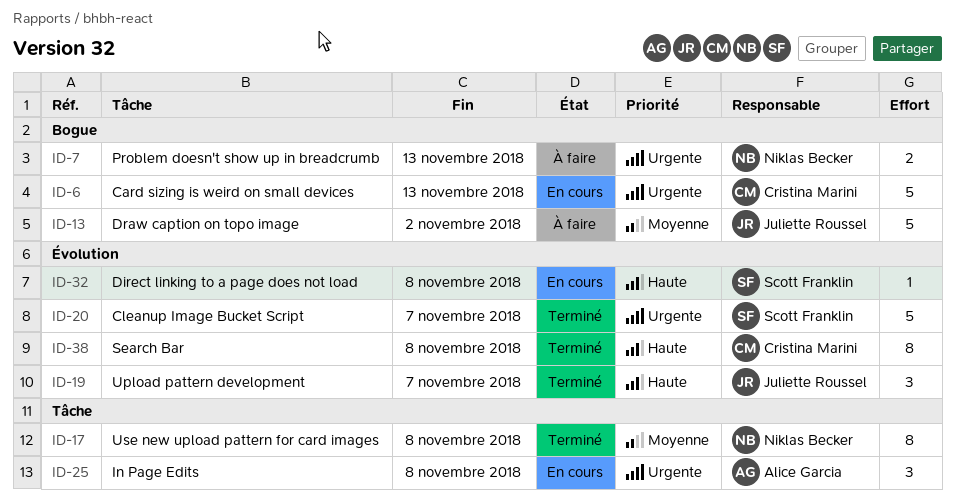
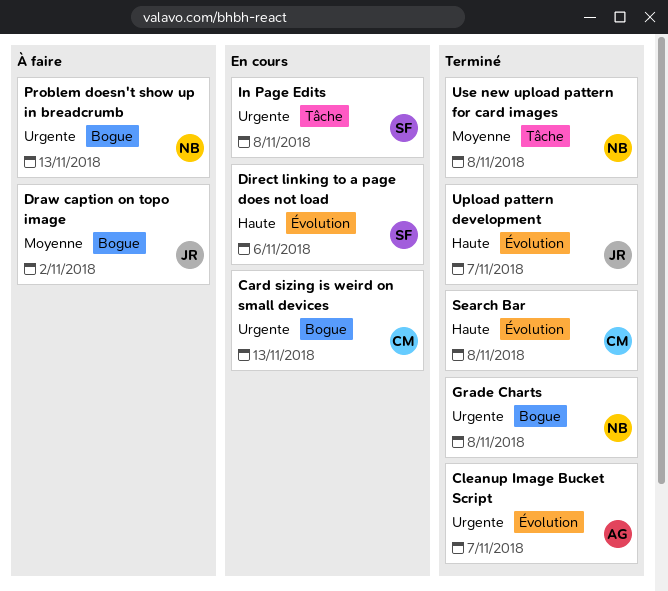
Cleanup Image Bucket Script, owner: Scott Franklin -> Alice Garcia
Direct linking to a page does not load, due: Nov 8 -> Nov 6
Grade Charts: none -> present
In Page Edits, owner: Alice Garcia -> Scott Franklin

